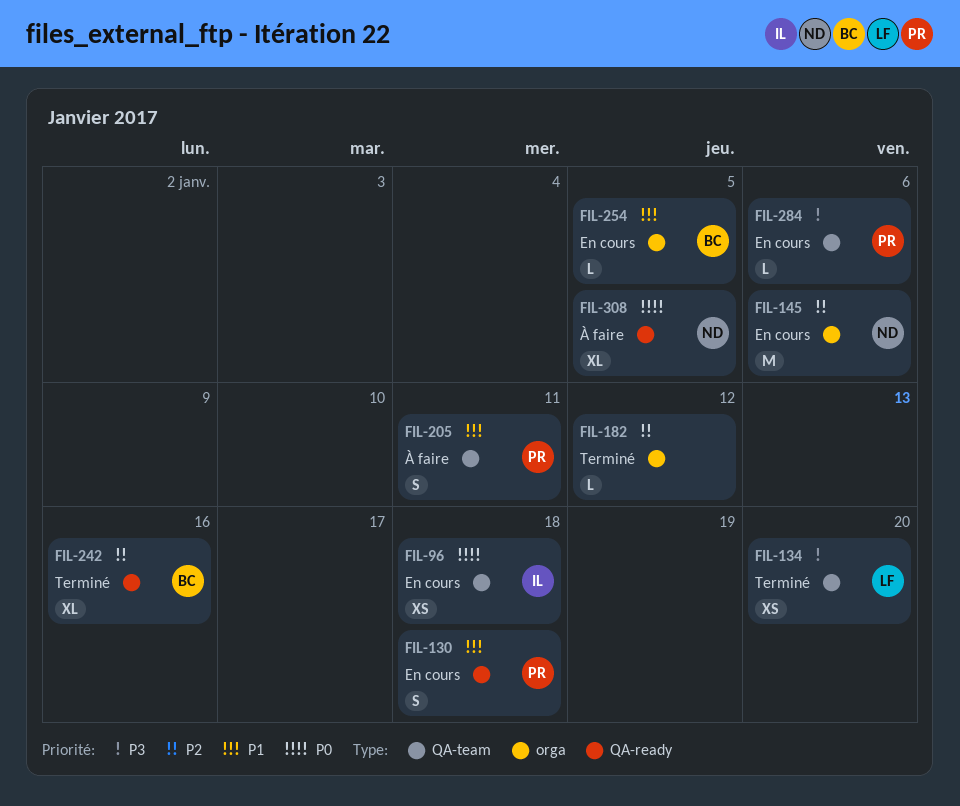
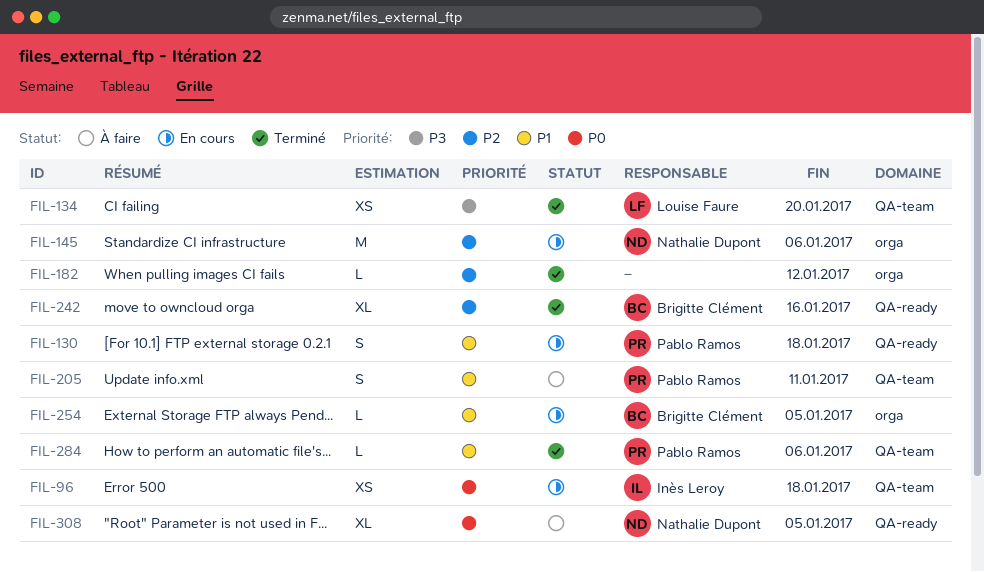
FIL-284, status: En cours -> Terminé
FIL-284, priority: P3 -> P1

